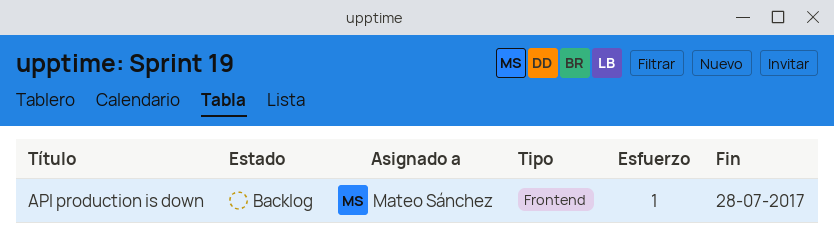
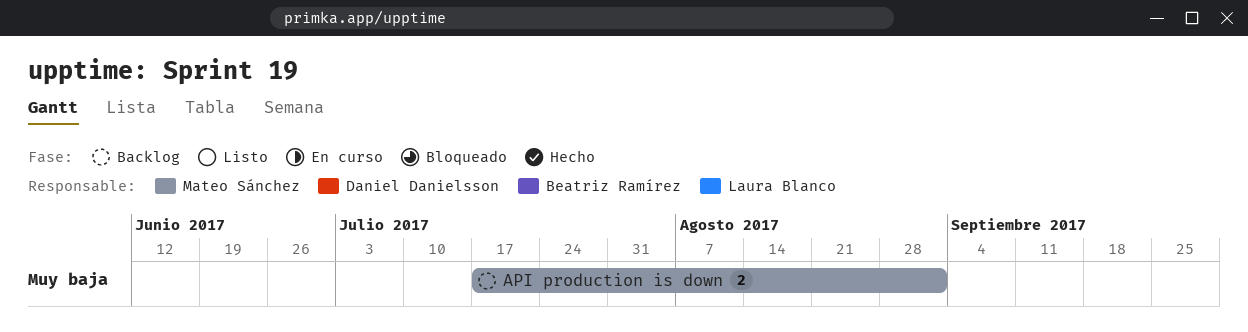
API production is down, estimate: 1 -> 2
API production is down, due: Jul 28 -> Sep 1

